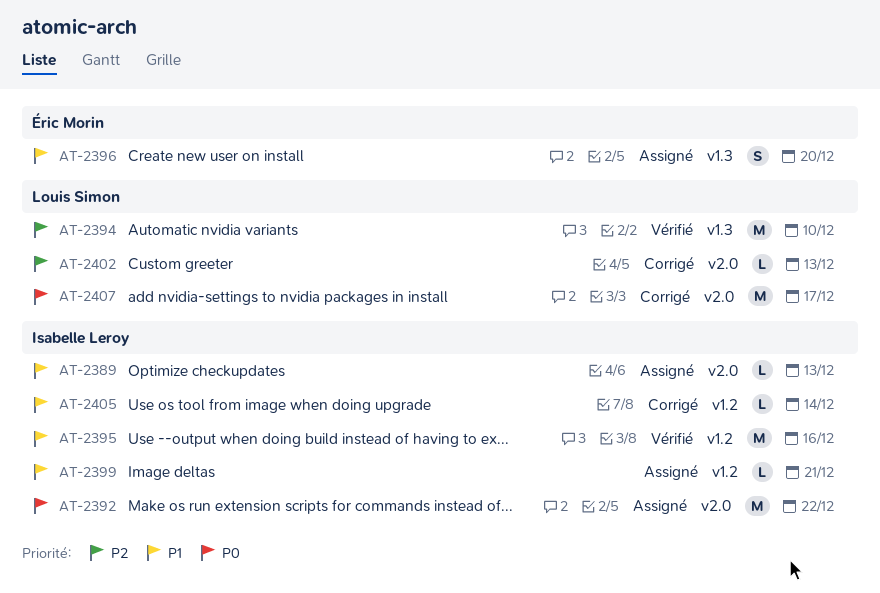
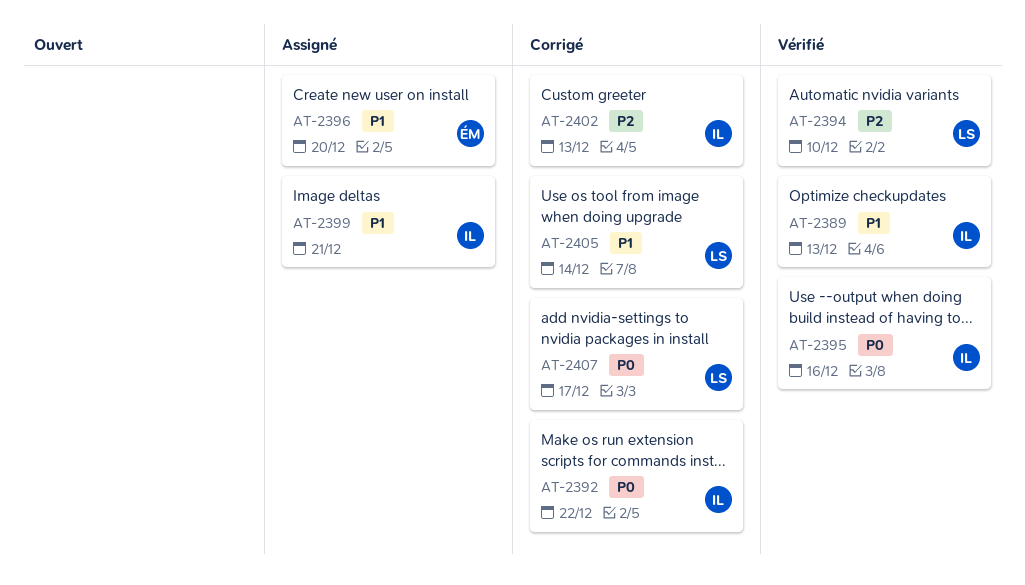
AT-2389, status: Assigné -> Vérifié
AT-2392, status: Assigné -> Corrigé
AT-2395, priority: P1 -> P0
AT-2402, owner: Louis Simon -> Isabelle Leroy
AT-2405, owner: Isabelle Leroy -> Louis Simon

